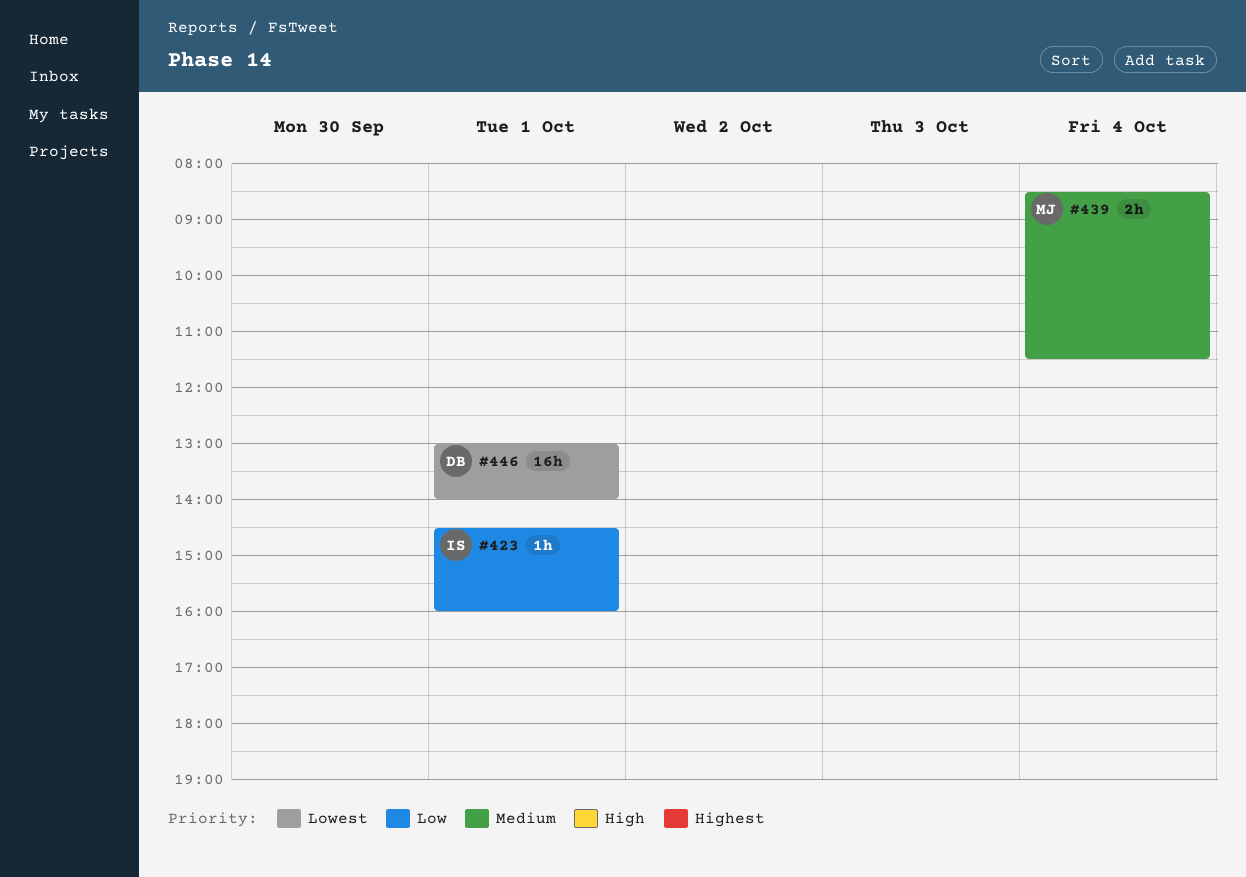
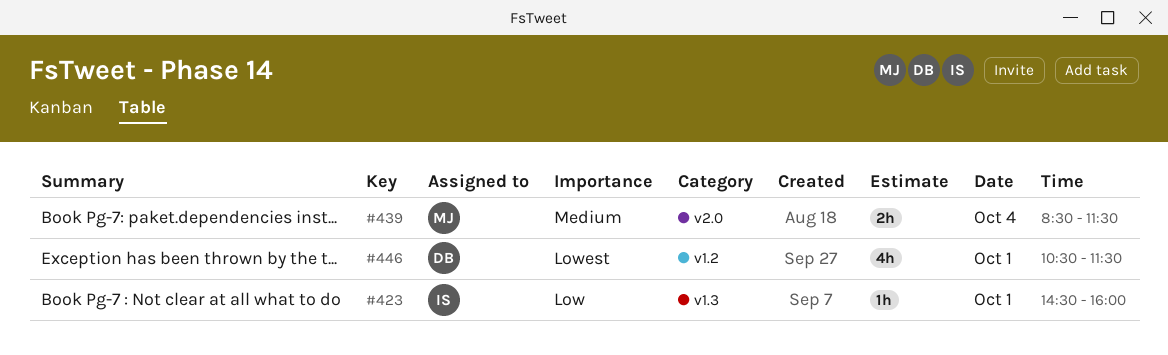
#446, estimate: 16h -> 4h
#446, begins: 13:00 -> 10:30
#446, ends: 14:00 -> 11:30

